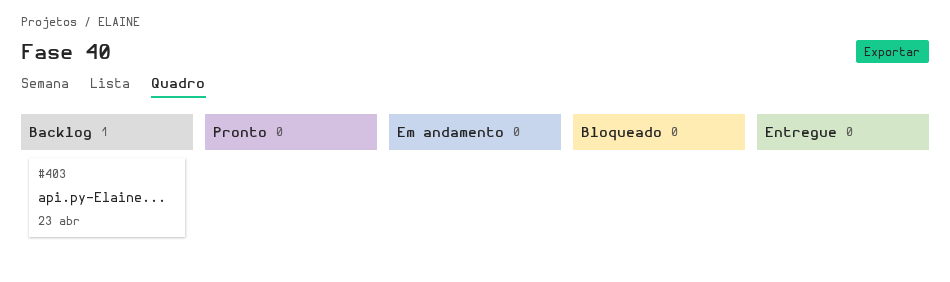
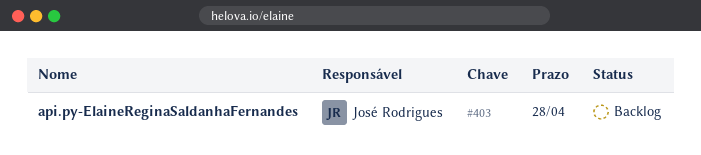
#403, due: Apr 23 -> Apr 28

